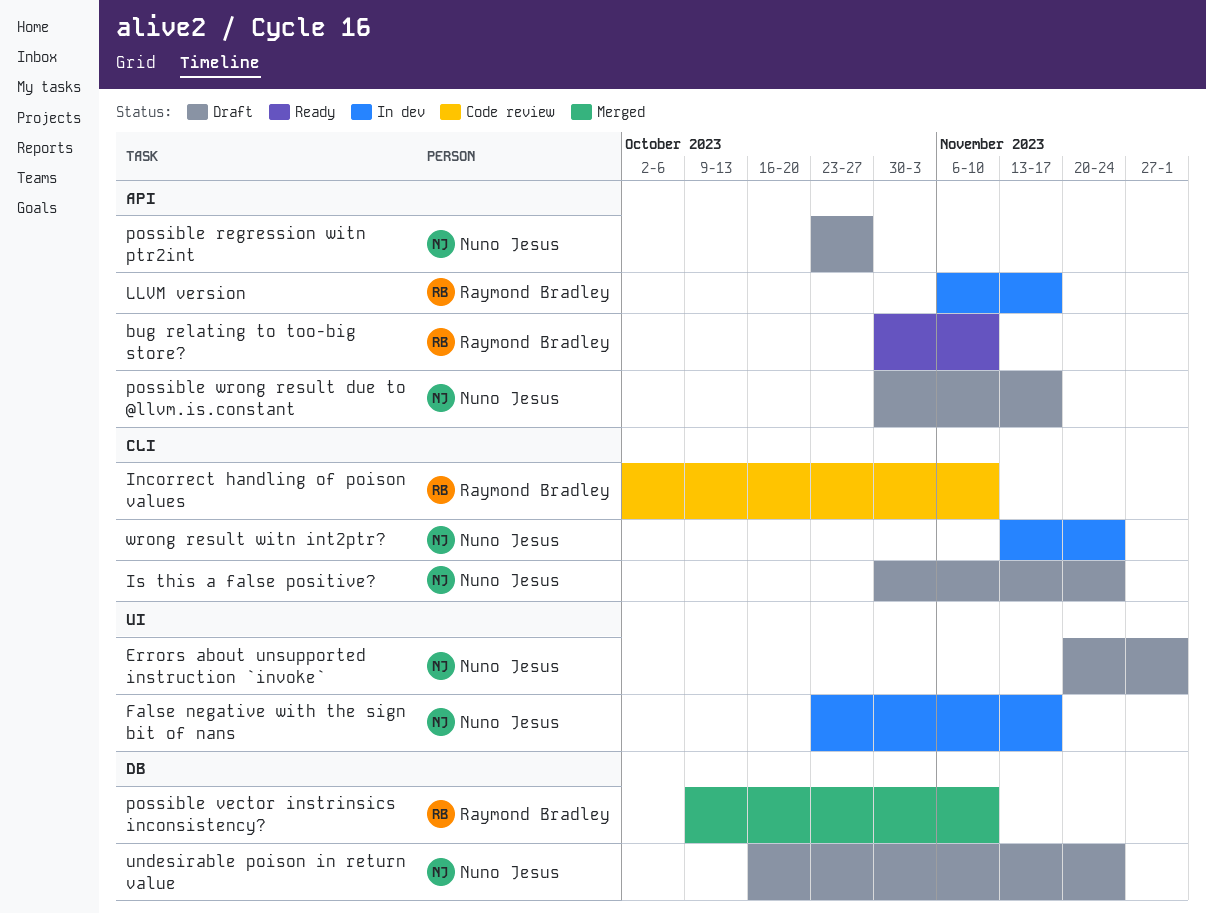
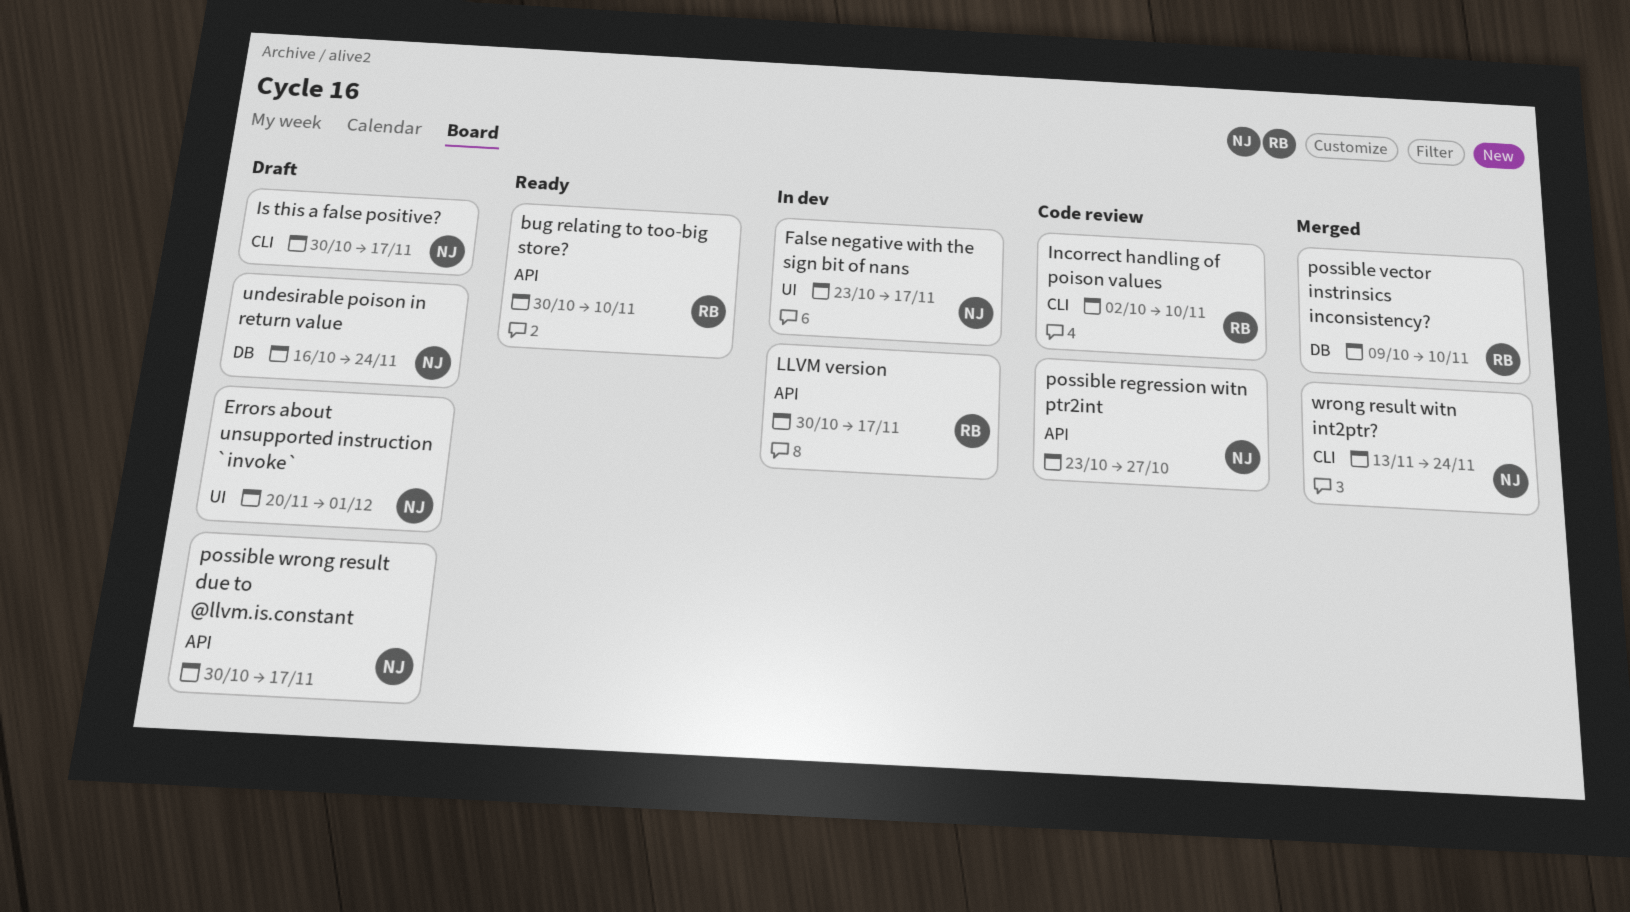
Is this a false positive?, due: Nov 24 -> Nov 17
LLVM version, start: Nov 6 -> Oct 30
possible regression witn ptr2int, status: Draft -> Code review
wrong result witn int2ptr?, status: In dev -> Merged

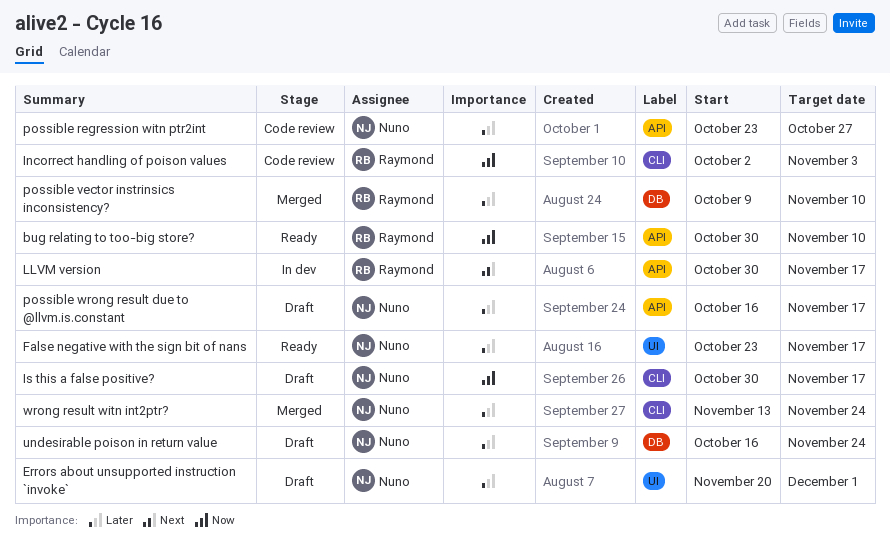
False negative with the sign bit of nans, status: In dev -> Ready
Incorrect handling of poison values, due: Nov 10 -> Nov 3
possible wrong result due to @llvm.is.constant, start: Oct 30 -> Oct 16

